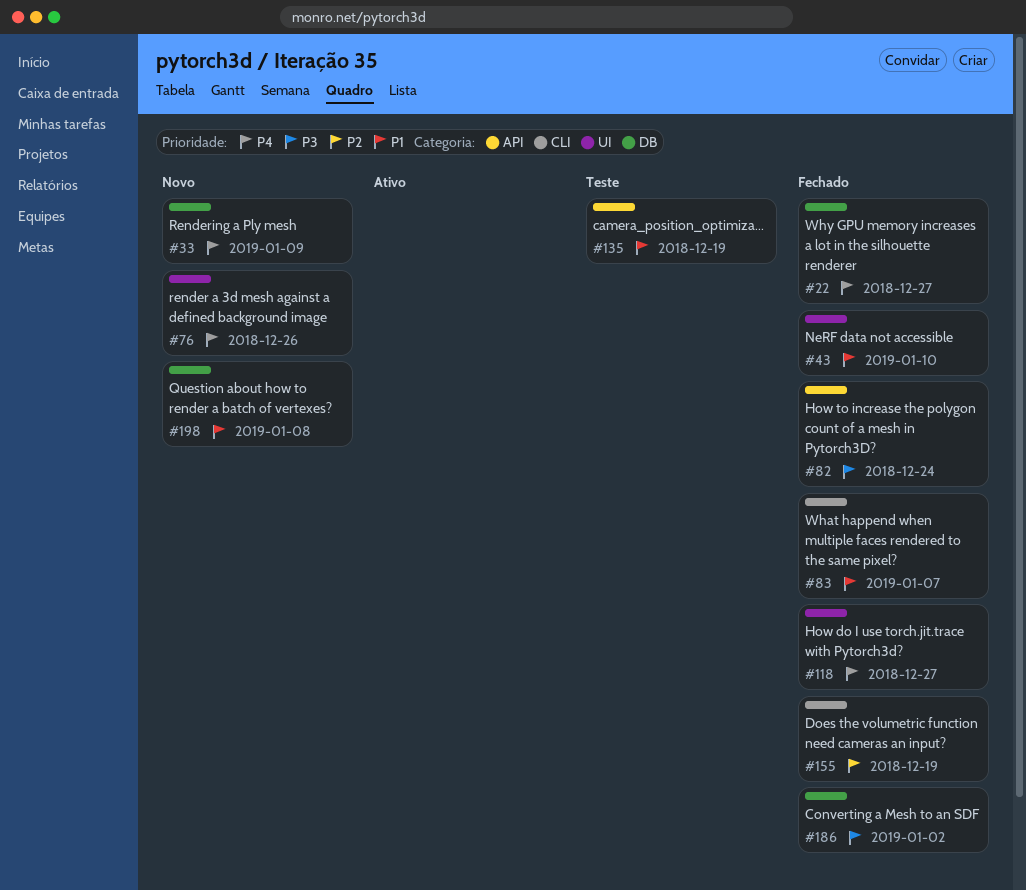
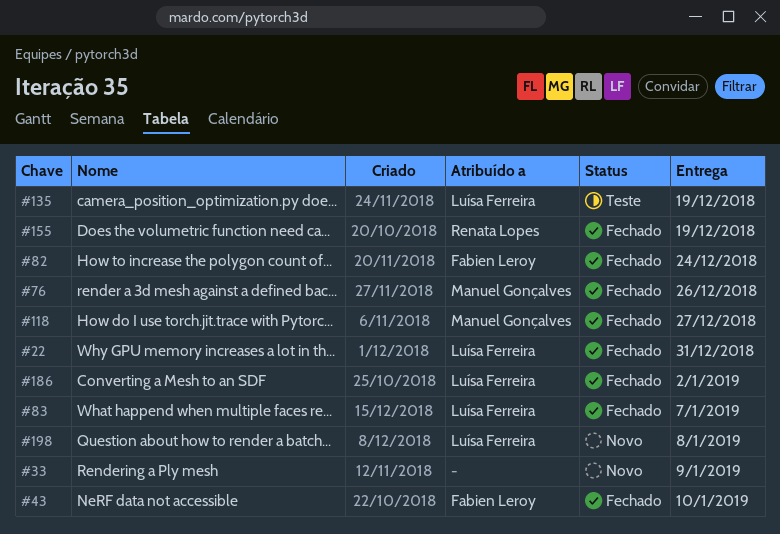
#22, due: Dec 27 -> Dec 31
#76, status: Novo -> Fechado

